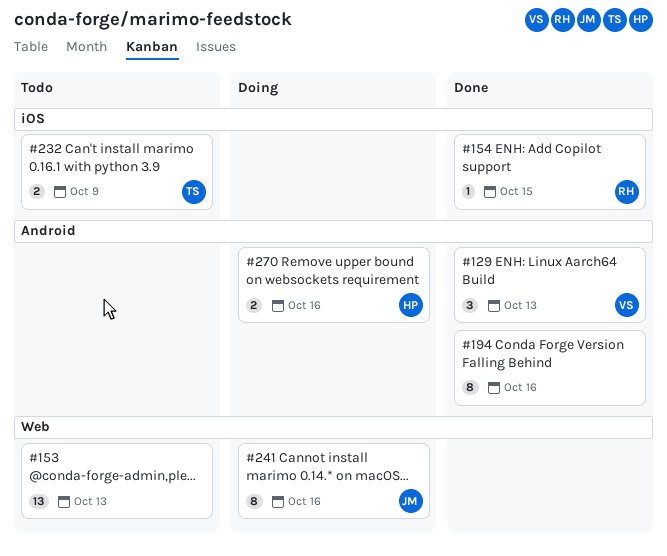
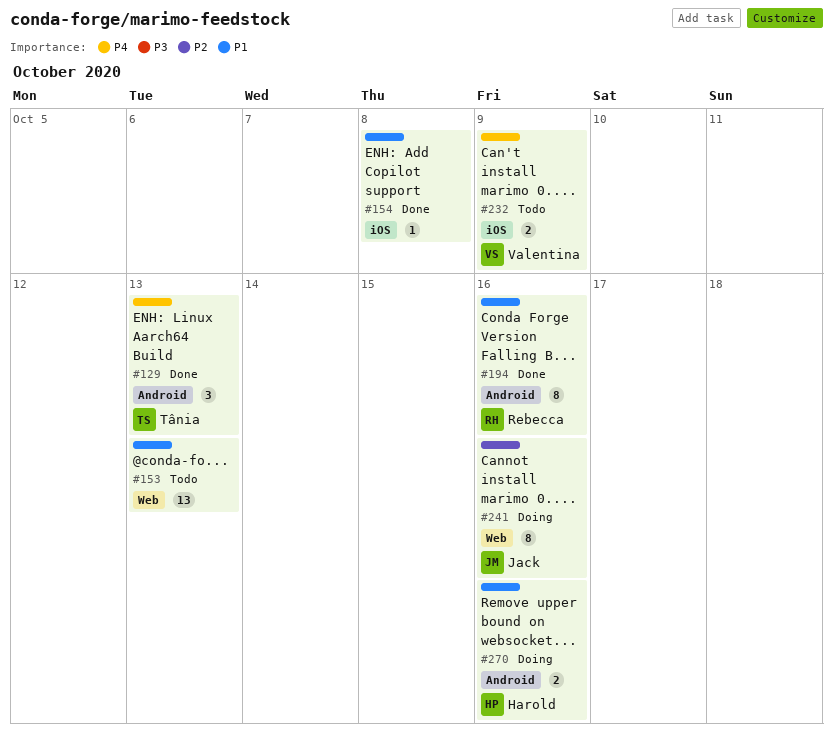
#129, owner: Valentina -> Tânia
#154, owner: Rebecca -> none
#154, due: Oct 15 -> Oct 8
#194, owner: none -> Rebecca
#232, owner: Tânia -> Valentina

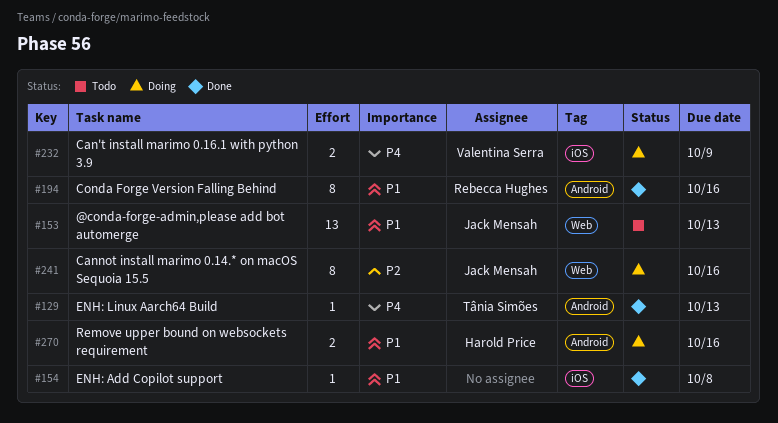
#129, estimate: 3 -> 1
#153, owner: none -> Jack Mensah
#232, status: Todo -> Doing

